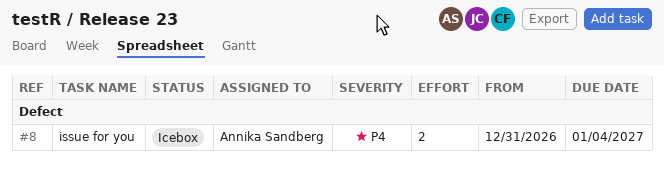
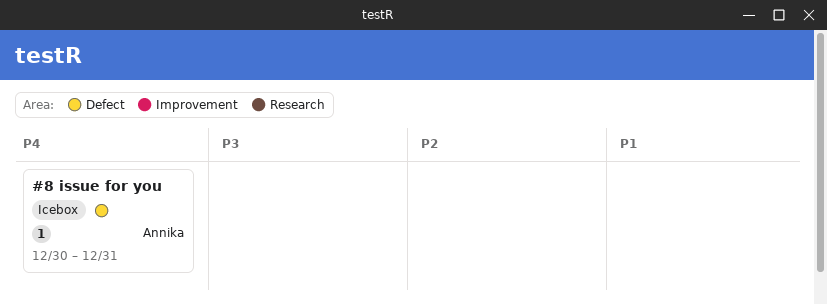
#8, estimate: 2 -> 1
#8, start: Dec 31 -> Dec 30
#8, due: Jan 4 -> Dec 31

